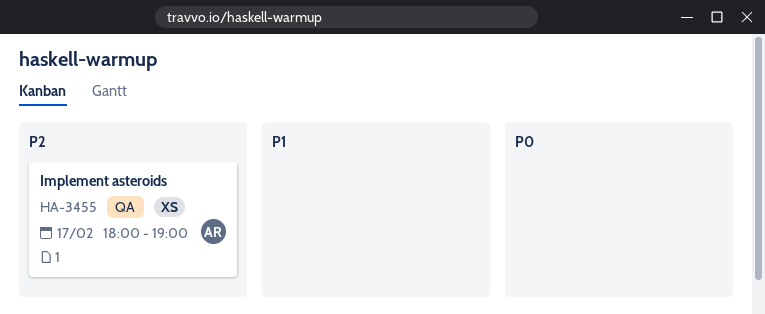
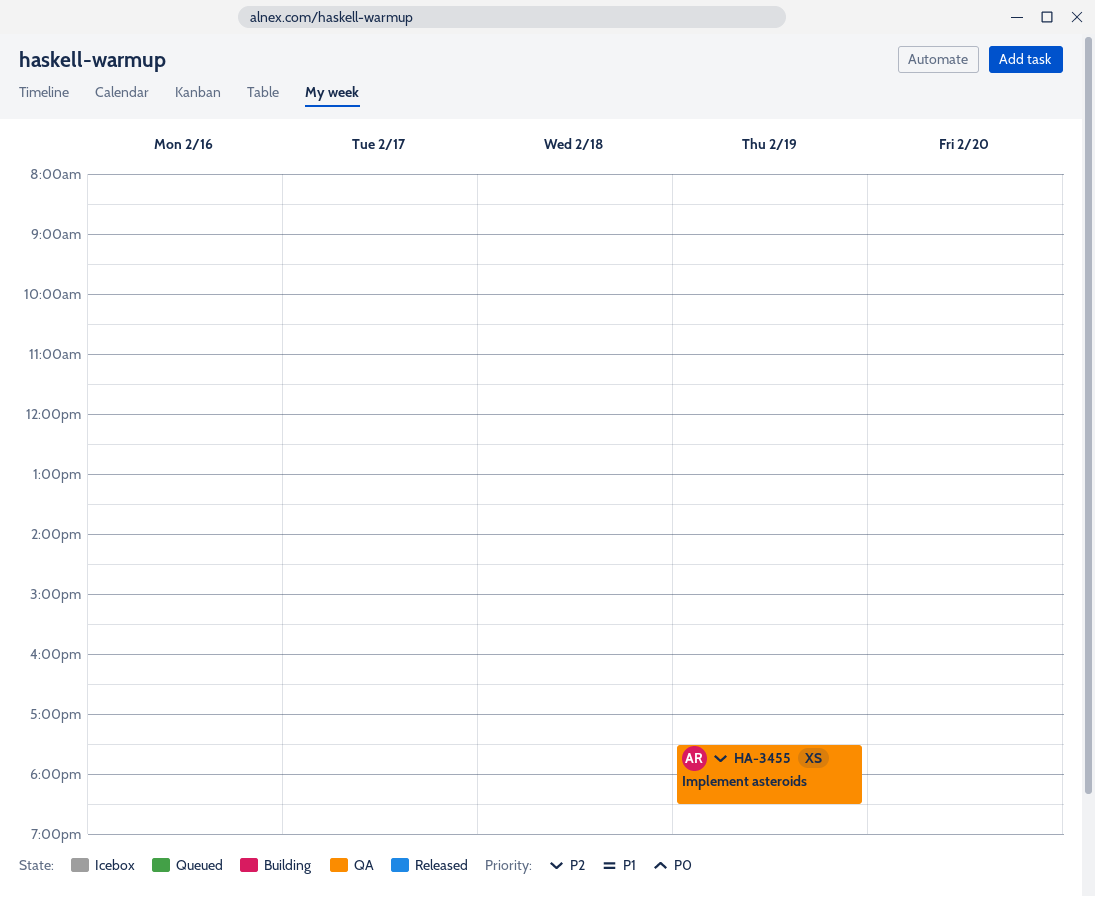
HA-3455, day: Feb 17 -> Feb 19
HA-3455, begins: 18:00 -> 17:30
HA-3455, ends: 19:00 -> 18:30

